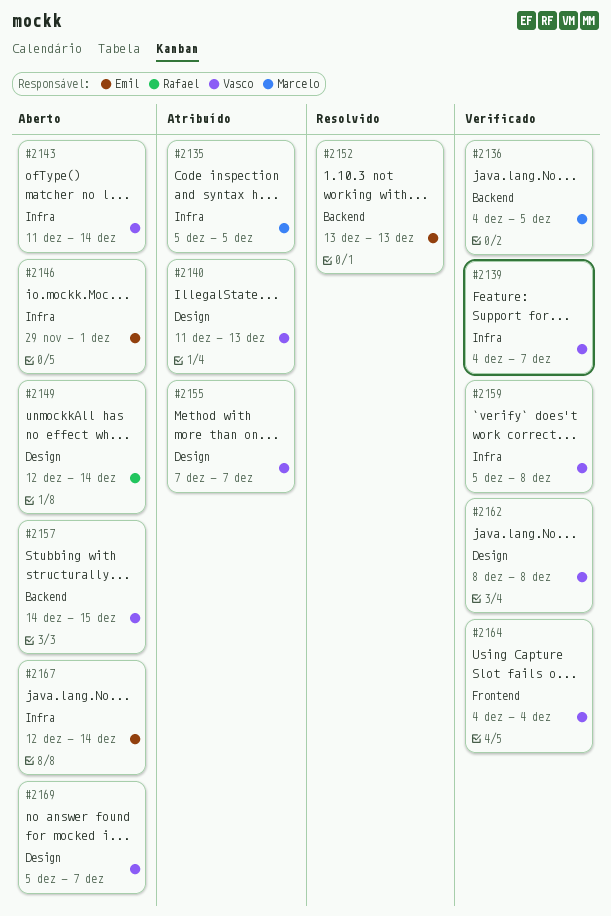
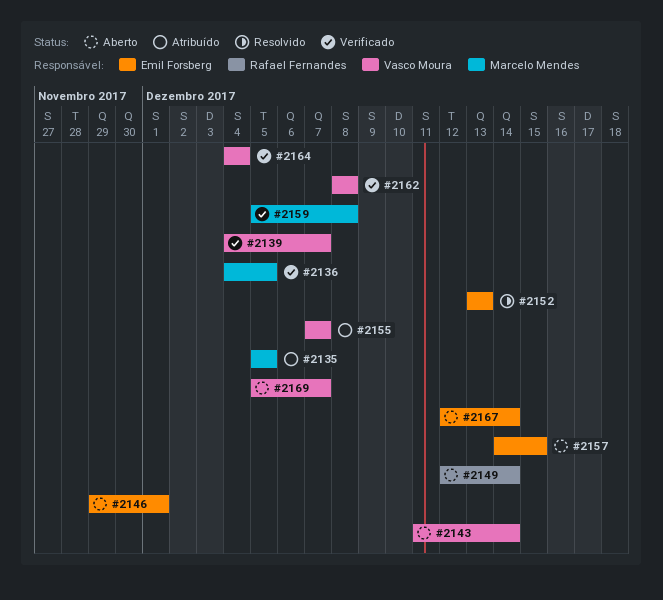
#2140: present -> none
#2157, owner: Vasco Moura -> Emil Forsberg
#2159, owner: Vasco Moura -> Marcelo Mendes

